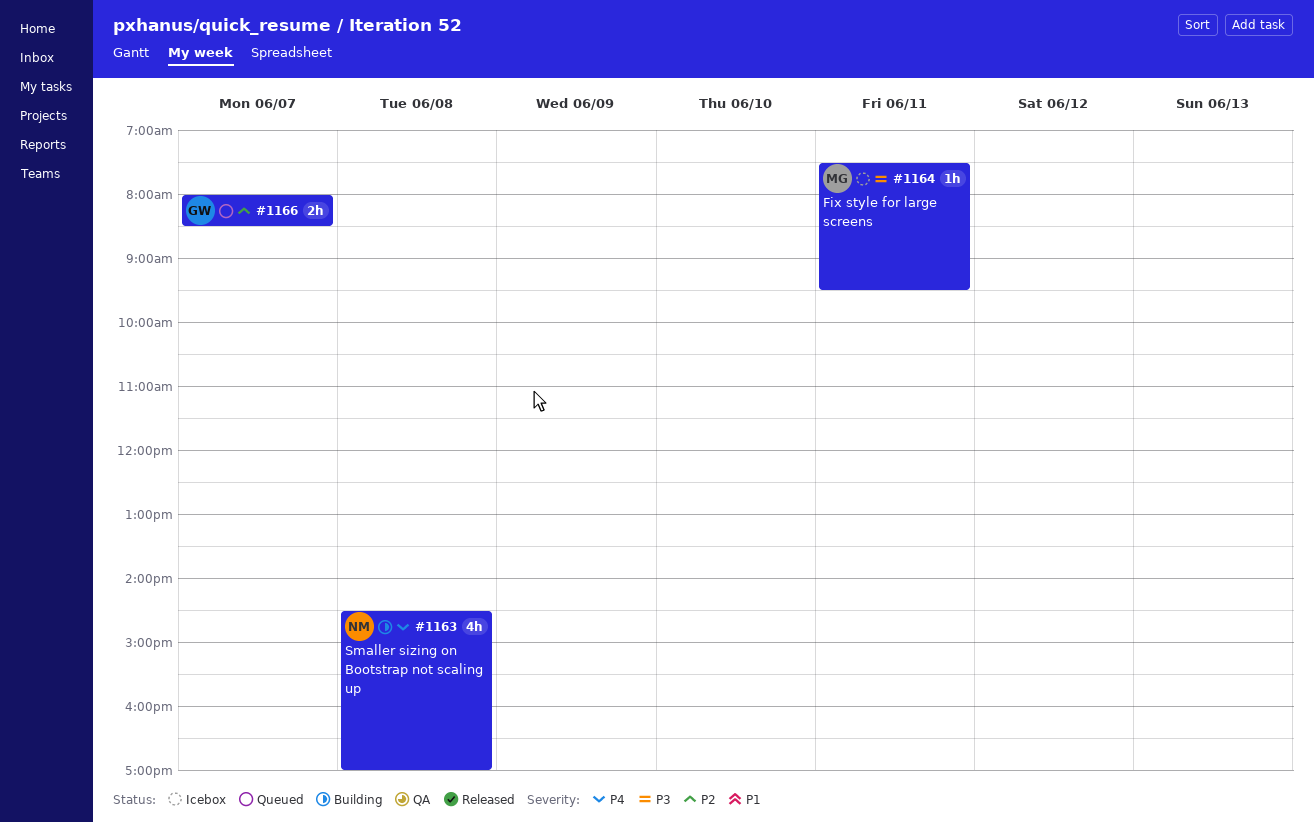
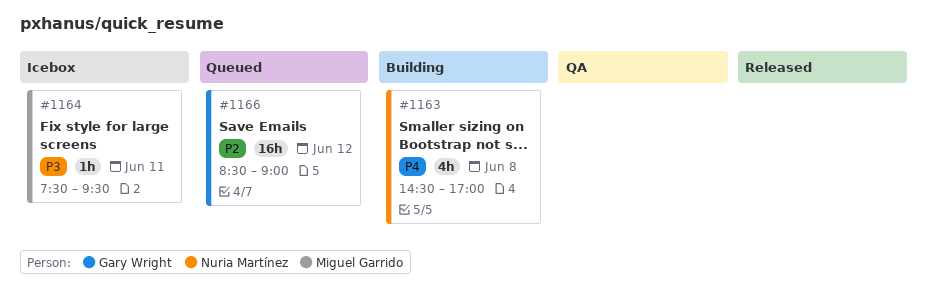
#1166, estimate: 2h -> 16h
#1166, day: Jun 7 -> Jun 12
#1166, begins: 08:00 -> 08:30
#1166, ends: 08:30 -> 09:00

